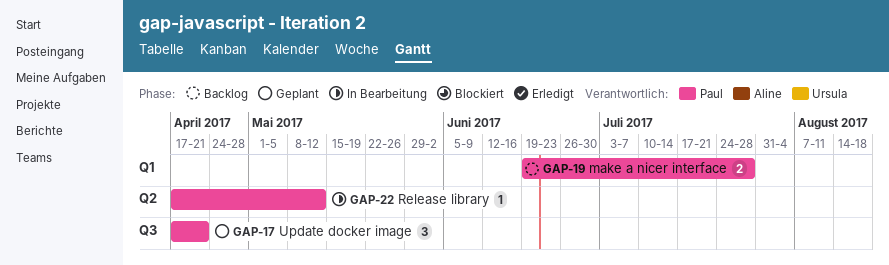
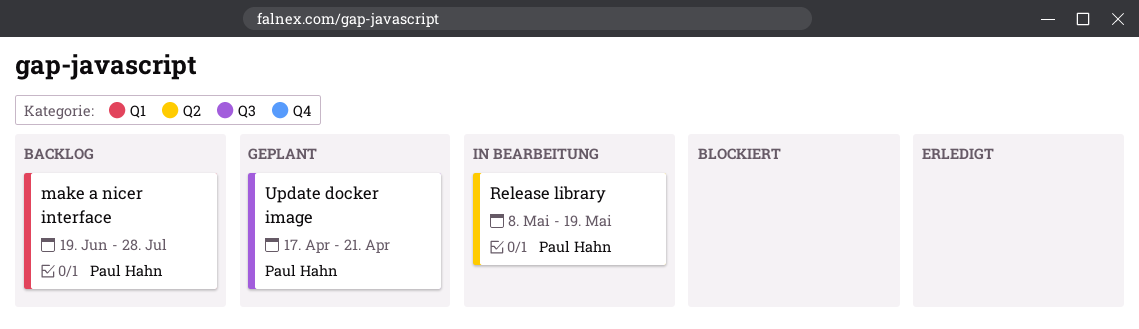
Release library, start: Apr 17 -> May 8
Release library, due: May 12 -> May 19

